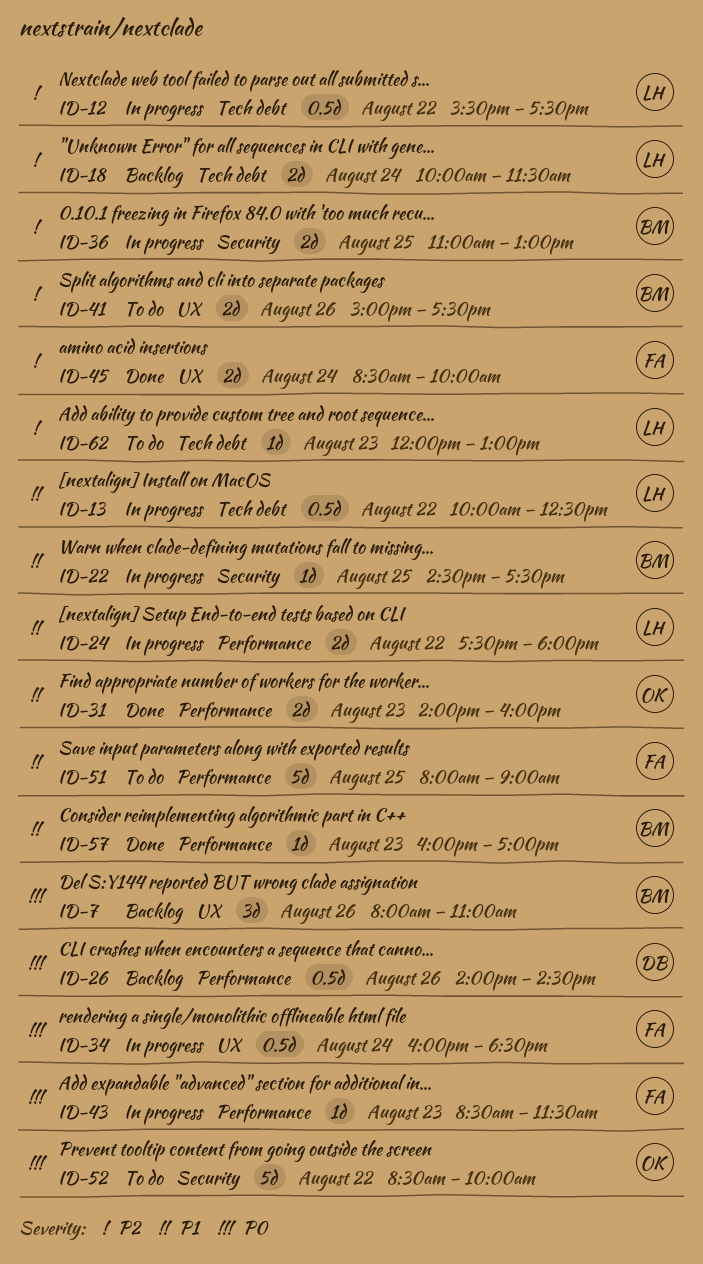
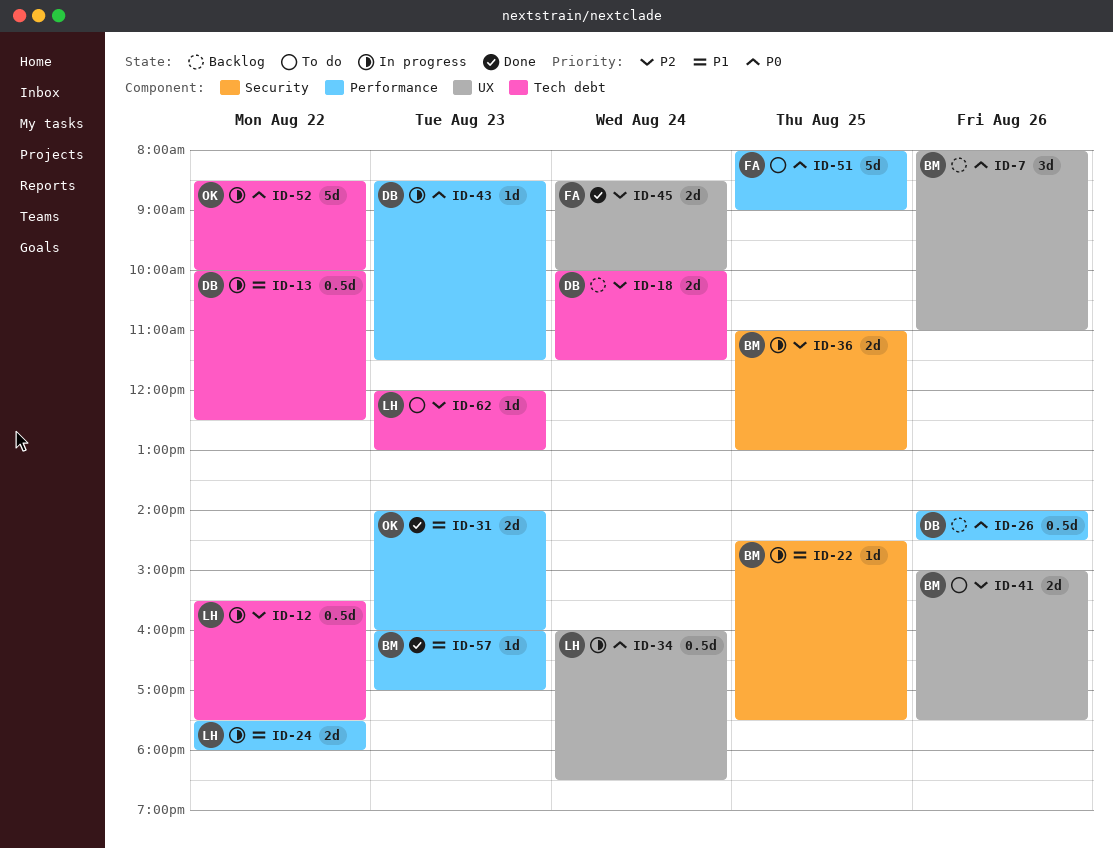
ID-13, owner: LH -> DB
ID-18, owner: LH -> DB
ID-34, owner: FA -> LH
ID-43, owner: FA -> DB
ID-51, priority: P1 -> P0
ID-52, status: To do -> In progress
ID-52, label: Security -> Tech debt

